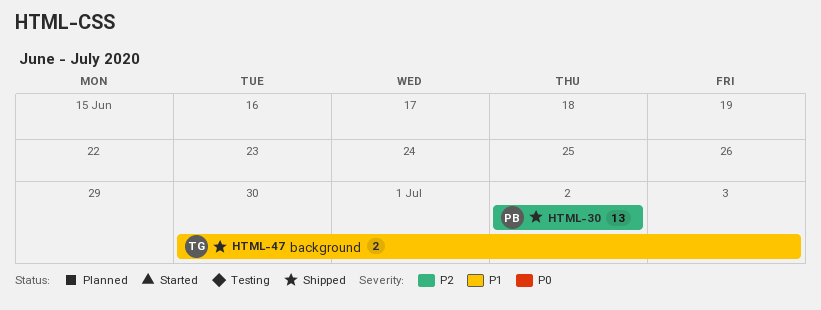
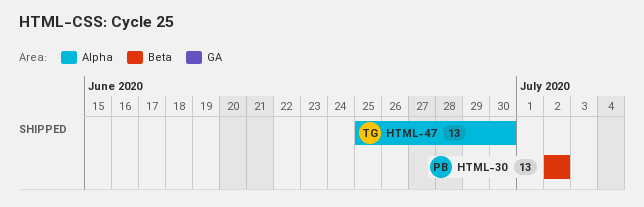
HTML-47, estimate: 2 -> 13
HTML-47, start: Jun 30 -> Jun 25
HTML-47, due: Jul 3 -> Jun 30

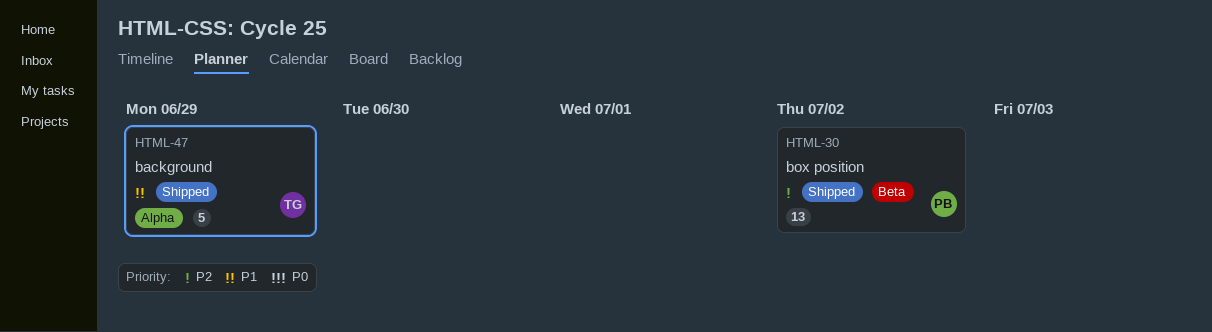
HTML-47, estimate: 13 -> 5
HTML-47, due: Jun 30 -> Jun 29

